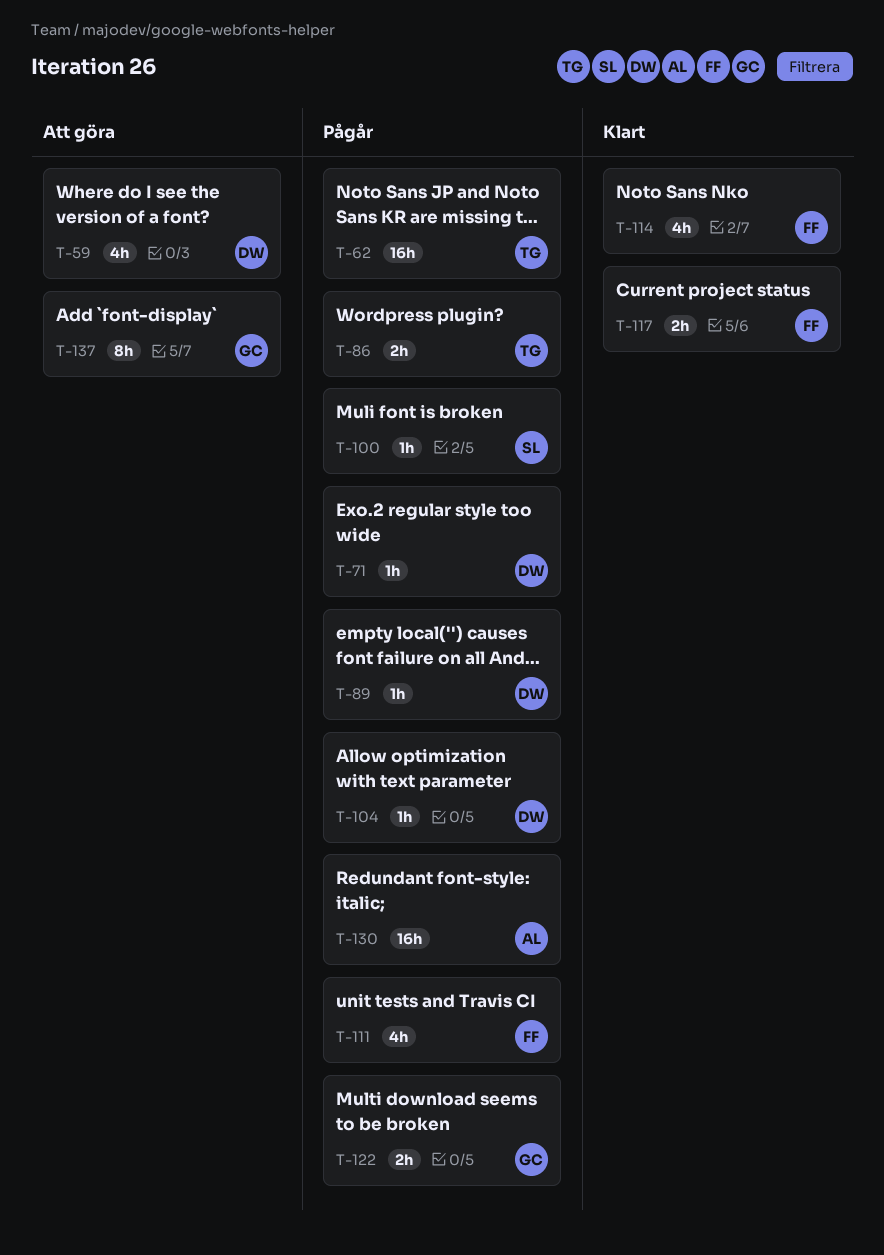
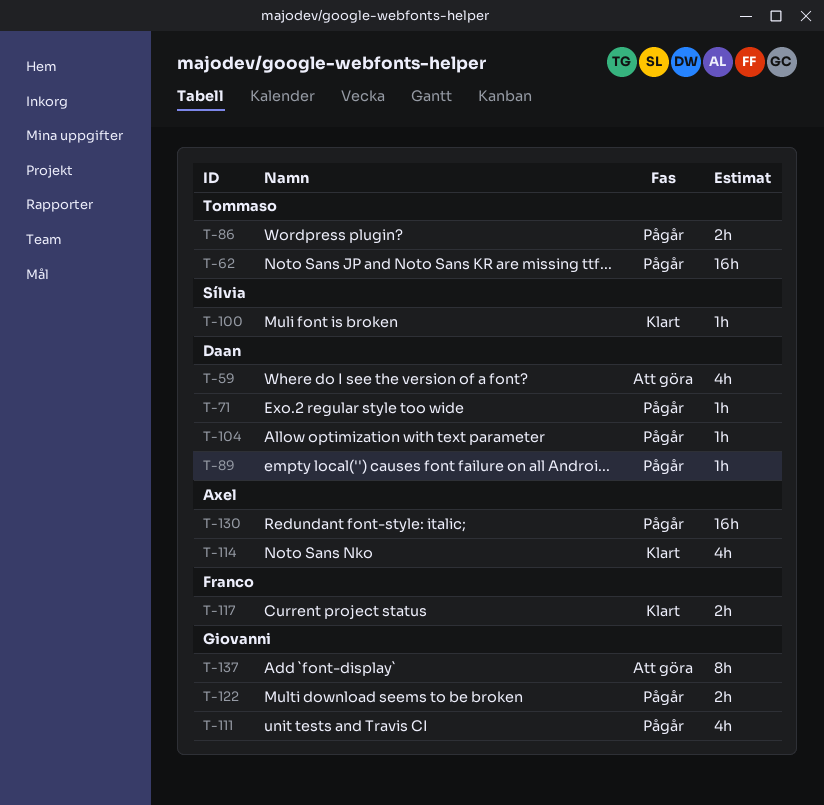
T-100, status: Pågår -> Klart
T-111, owner: Franco -> Giovanni
T-114, owner: Franco -> Axel

